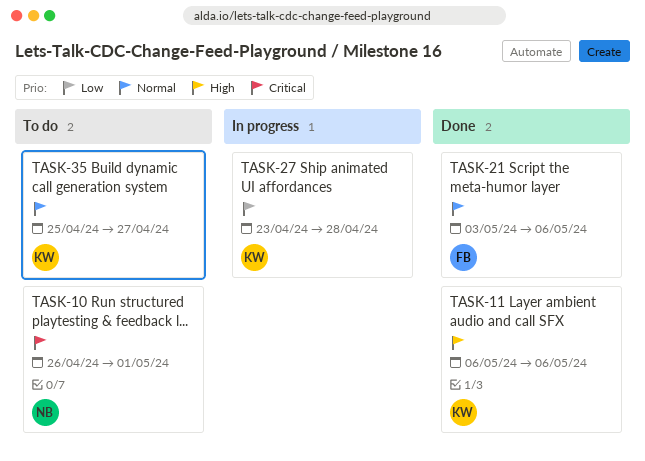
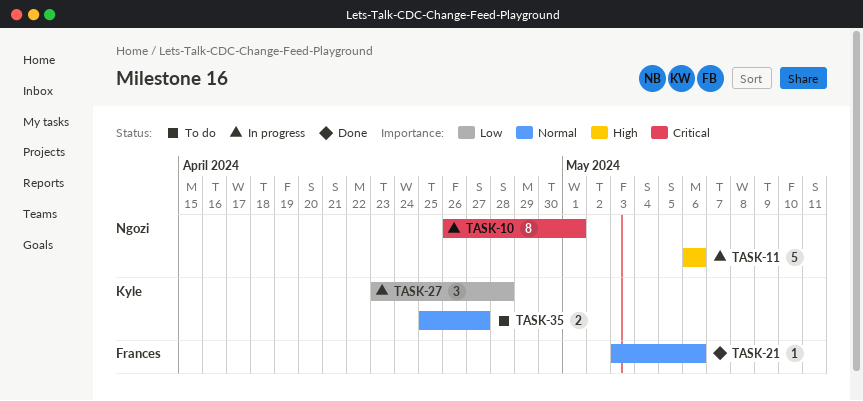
TASK-10, status: To do -> In progress
TASK-11, status: Done -> In progress
TASK-11, owner: Kyle -> Ngozi

